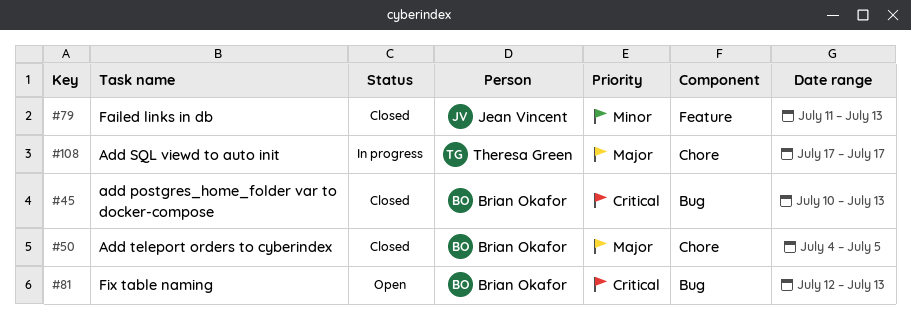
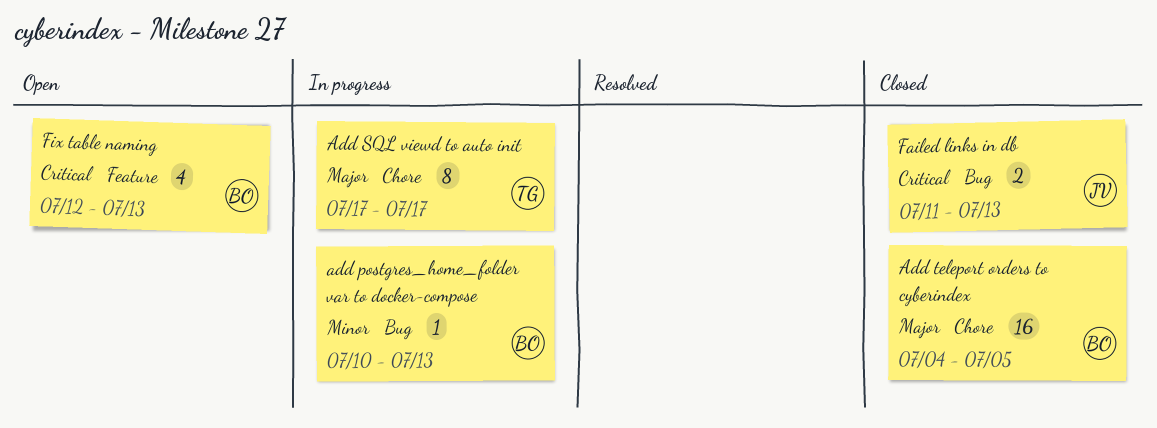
add postgres_home_folder var to docker-compose, status: Closed -> In progress
add postgres_home_folder var to docker-compose, priority: Critical -> Minor
Failed links in db, priority: Minor -> Critical
Failed links in db, label: Feature -> Bug
Fix table naming, label: Bug -> Feature

